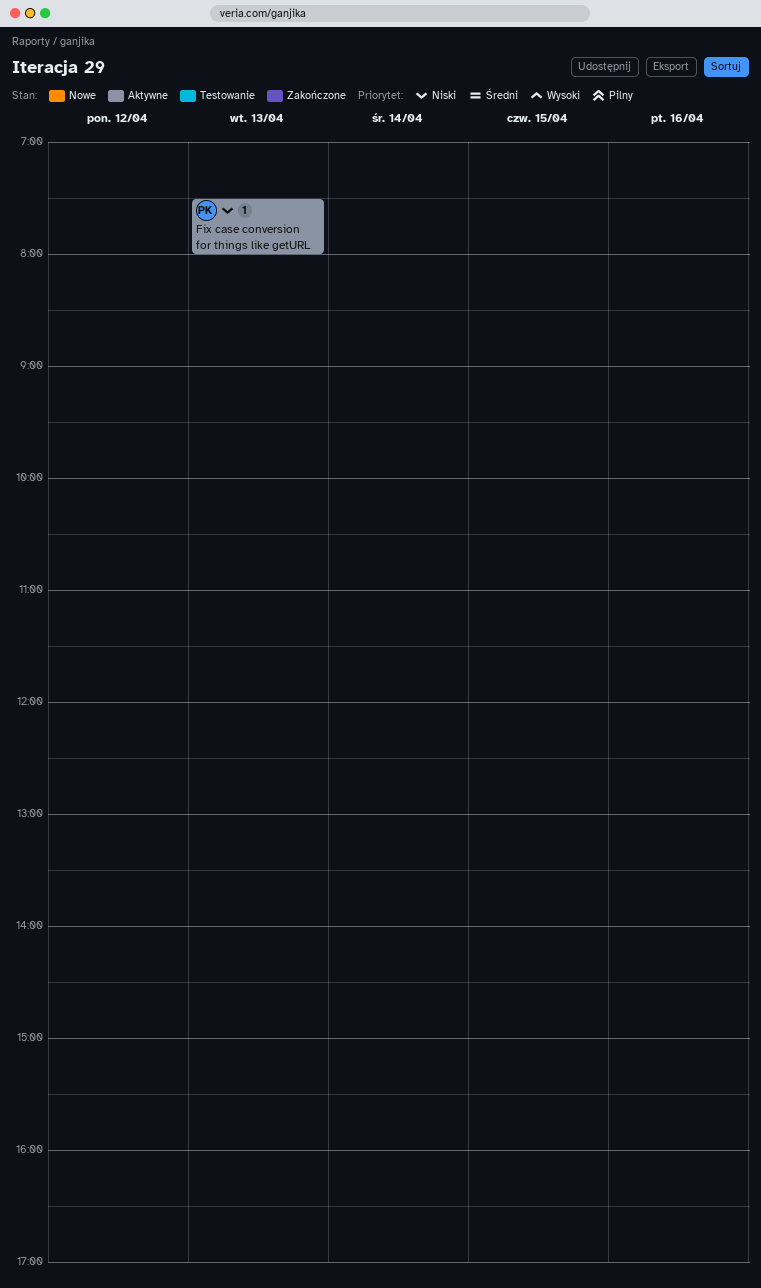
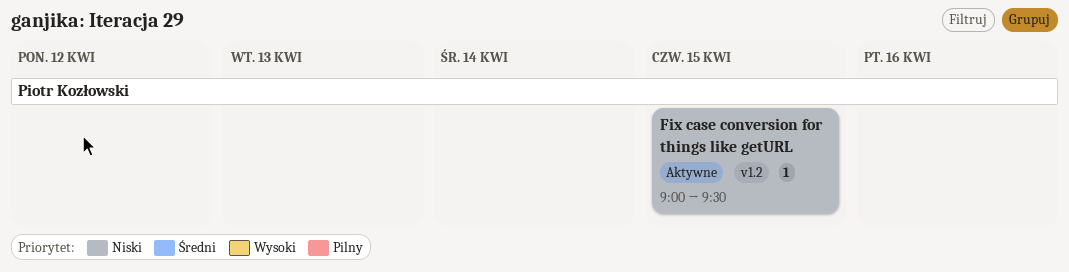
Fix case conversion for things like getURL, day: Apr 13 -> Apr 15
Fix case conversion for things like getURL, begins: 07:30 -> 09:00
Fix case conversion for things like getURL, ends: 08:00 -> 09:30

